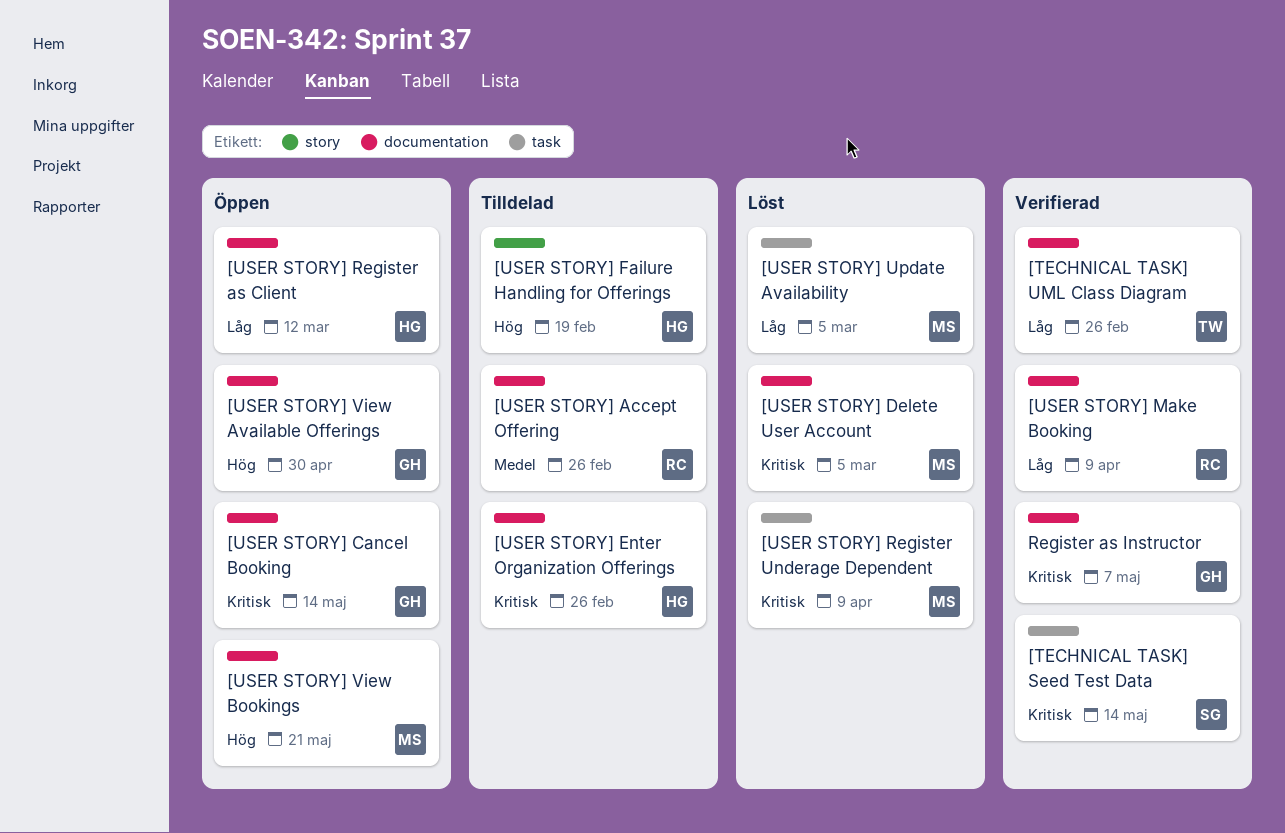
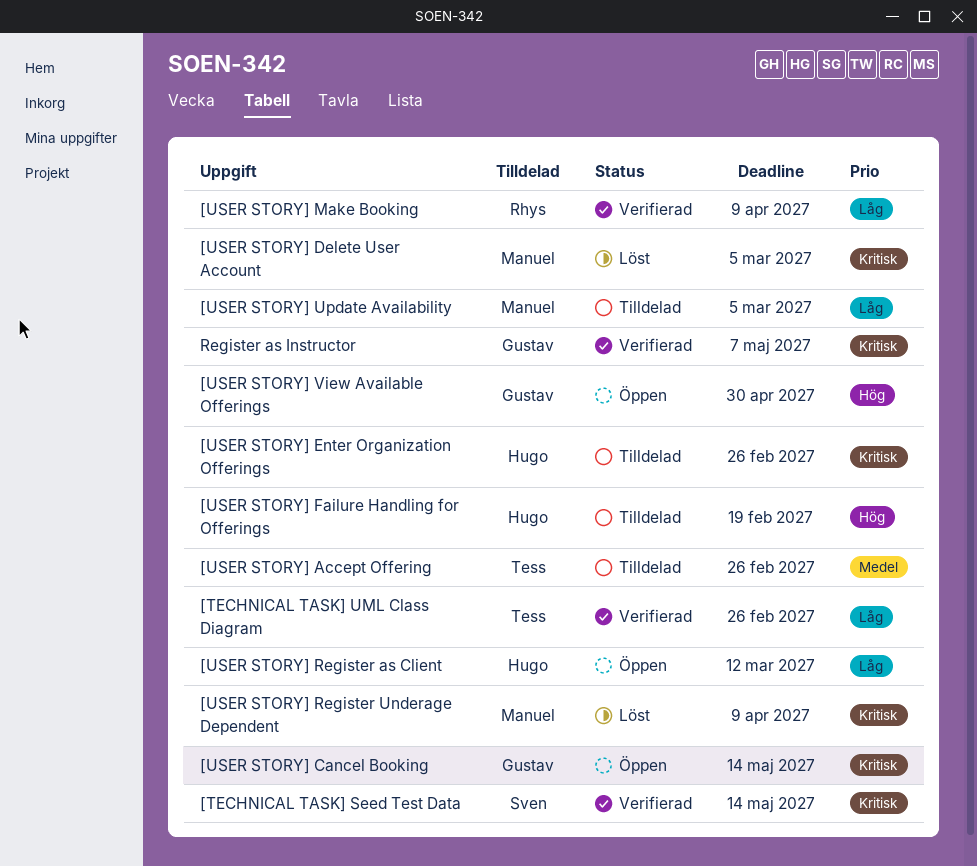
[USER STORY] Accept Offering, owner: Rhys -> Tess
[USER STORY] Update Availability, status: Löst -> Tilldelad
[USER STORY] View Bookings: present -> none

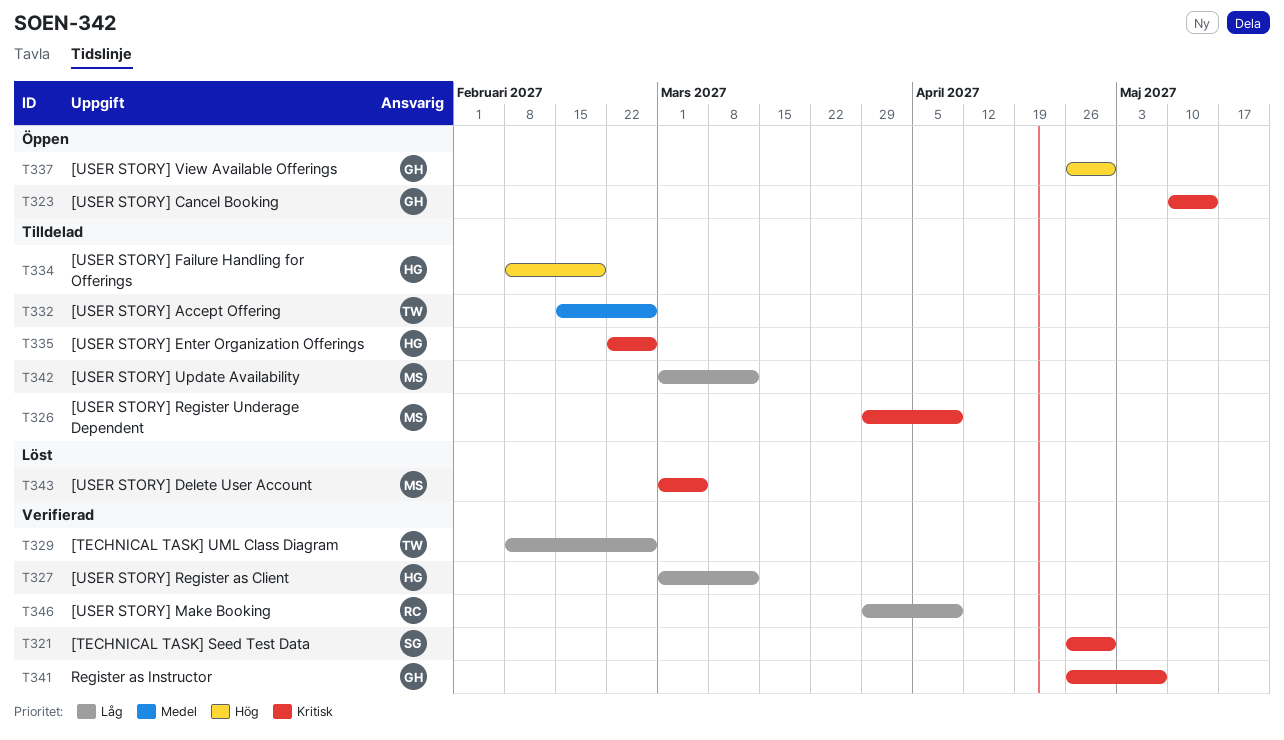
[TECHNICAL TASK] Seed Test Data, due: May 14 -> Apr 30
[USER STORY] Register as Client, status: Öppen -> Verifierad
[USER STORY] Register Underage Dependent, status: Löst -> Tilldelad
[USER STORY] Update Availability, due: Mar 5 -> Mar 12

